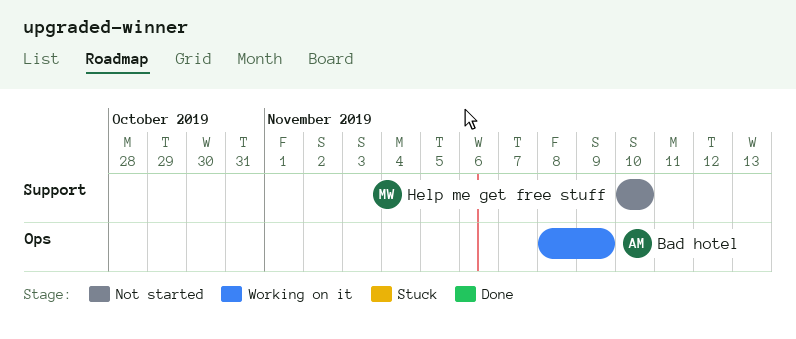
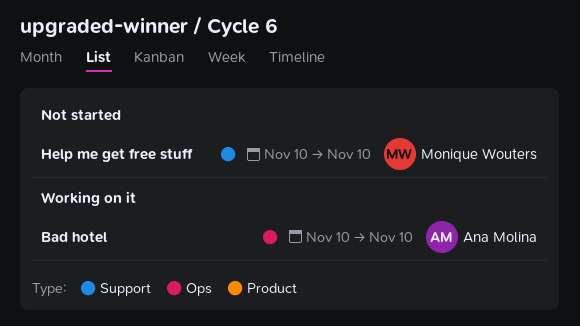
Bad hotel, start: Nov 8 -> Nov 10
Bad hotel, due: Nov 9 -> Nov 10

